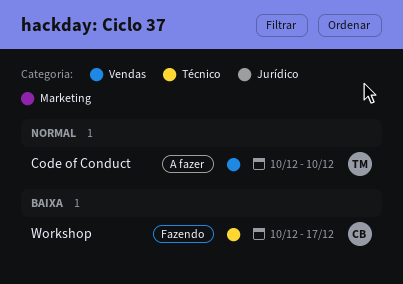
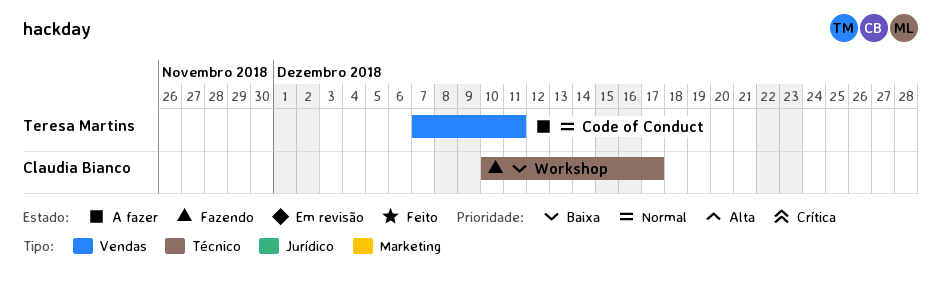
Code of Conduct, start: Dec 10 -> Dec 7
Code of Conduct, due: Dec 10 -> Dec 11

